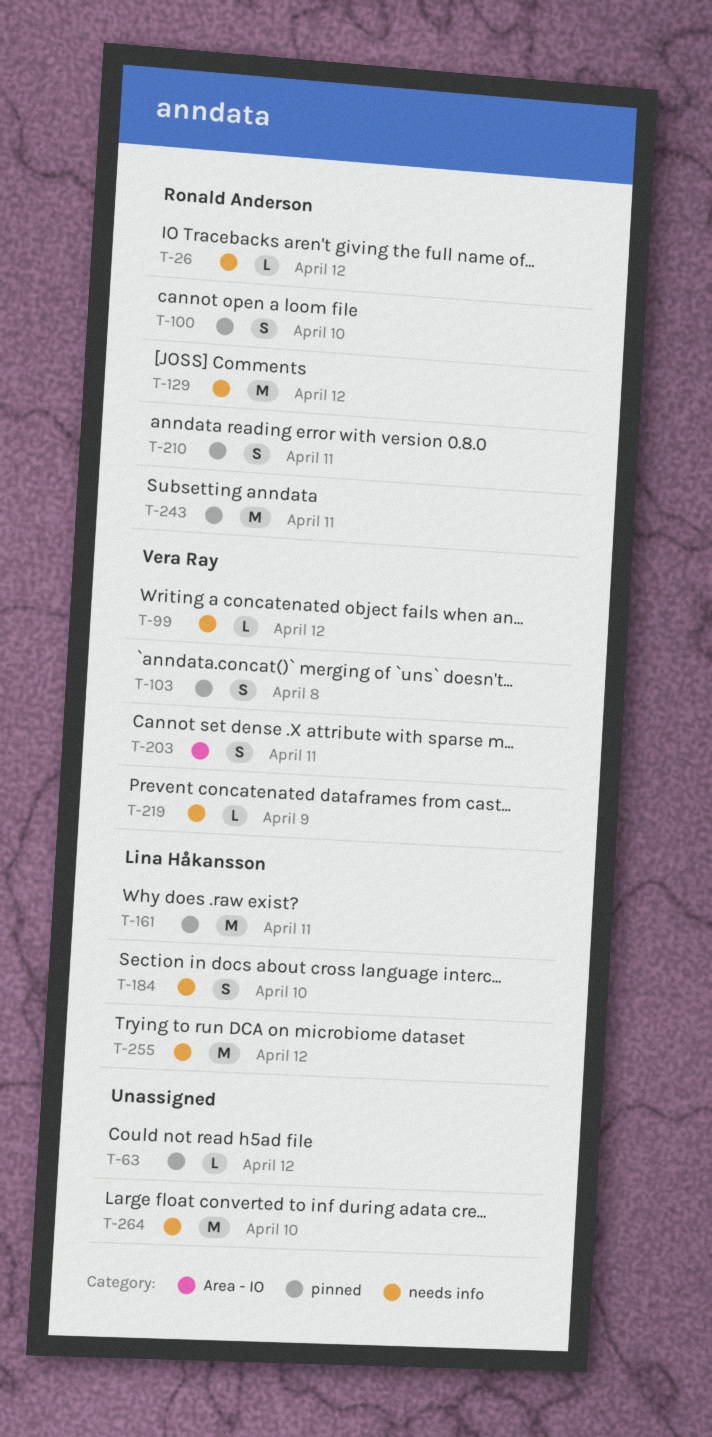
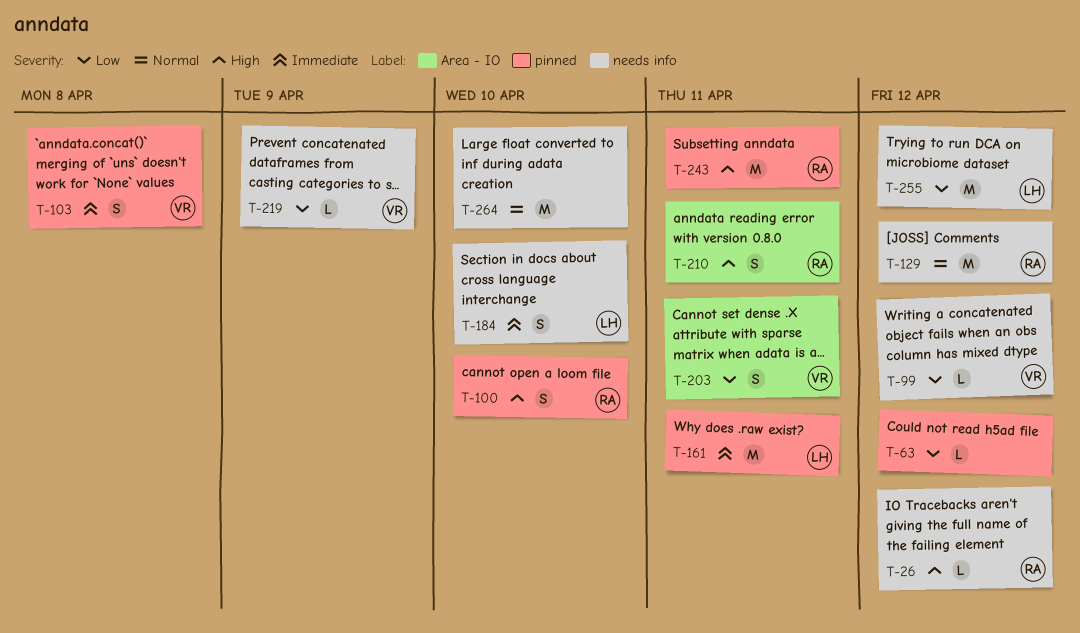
T-210, label: pinned -> Area - IO

